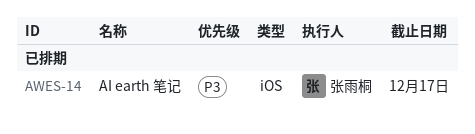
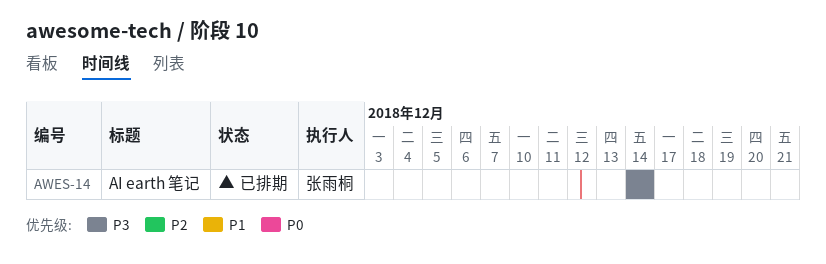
AWES-14, due: Dec 17 -> Dec 14

